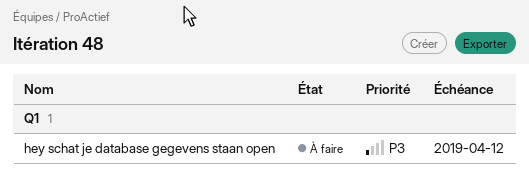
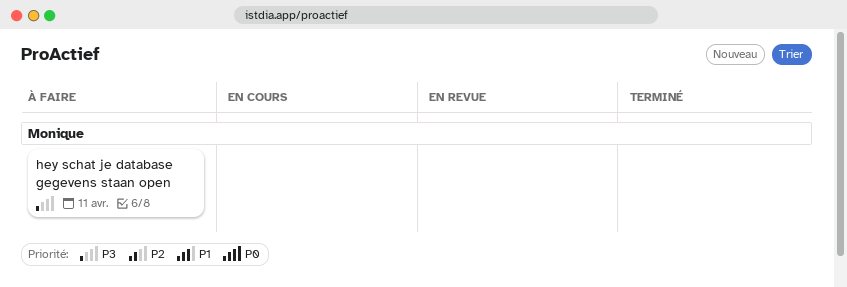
hey schat je database gegevens staan open, due: Apr 12 -> Apr 11

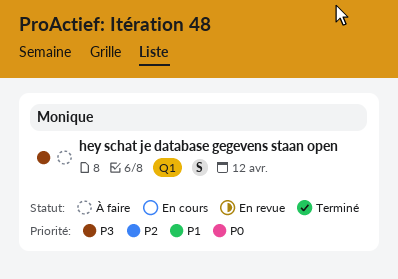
hey schat je database gegevens staan open, due: Apr 11 -> Apr 12

